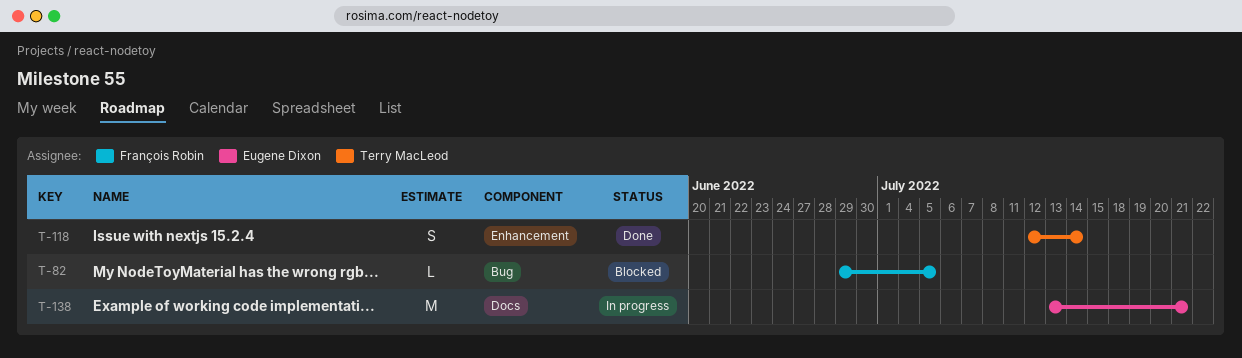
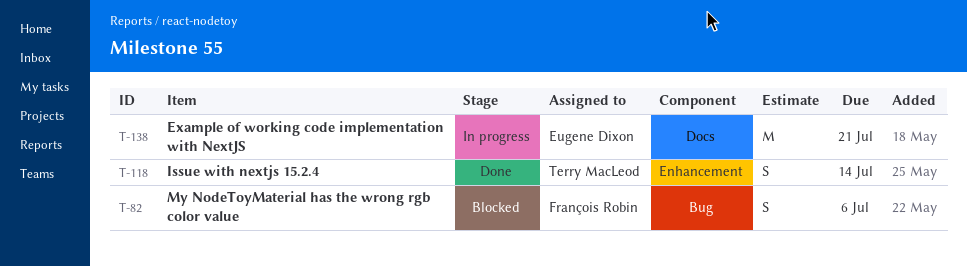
T-82, estimate: L -> S
T-82, due: Jul 5 -> Jul 6

